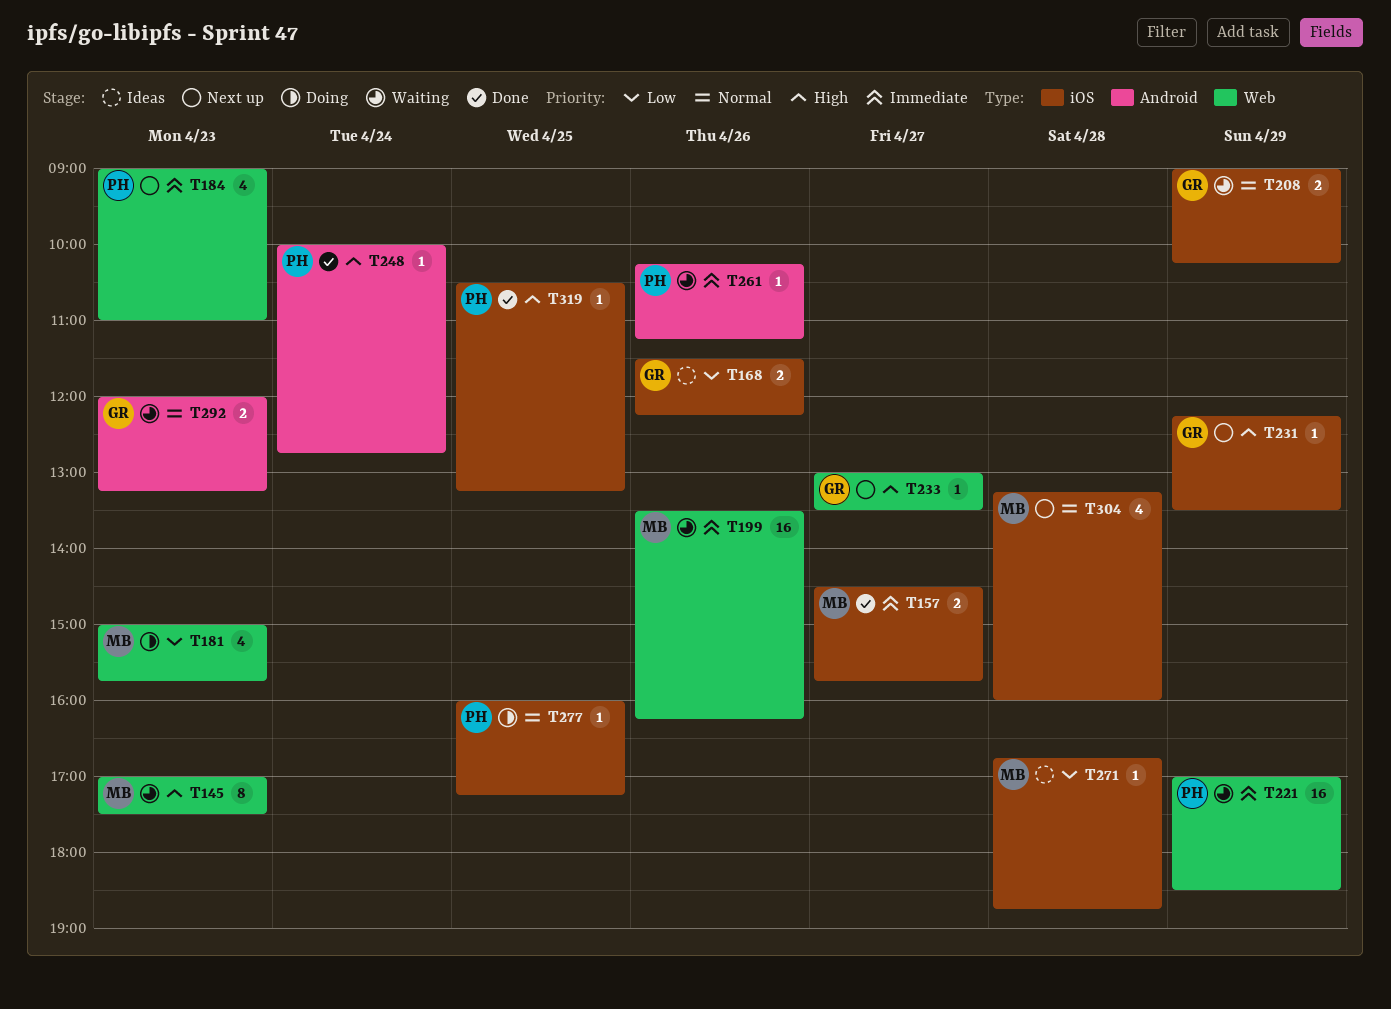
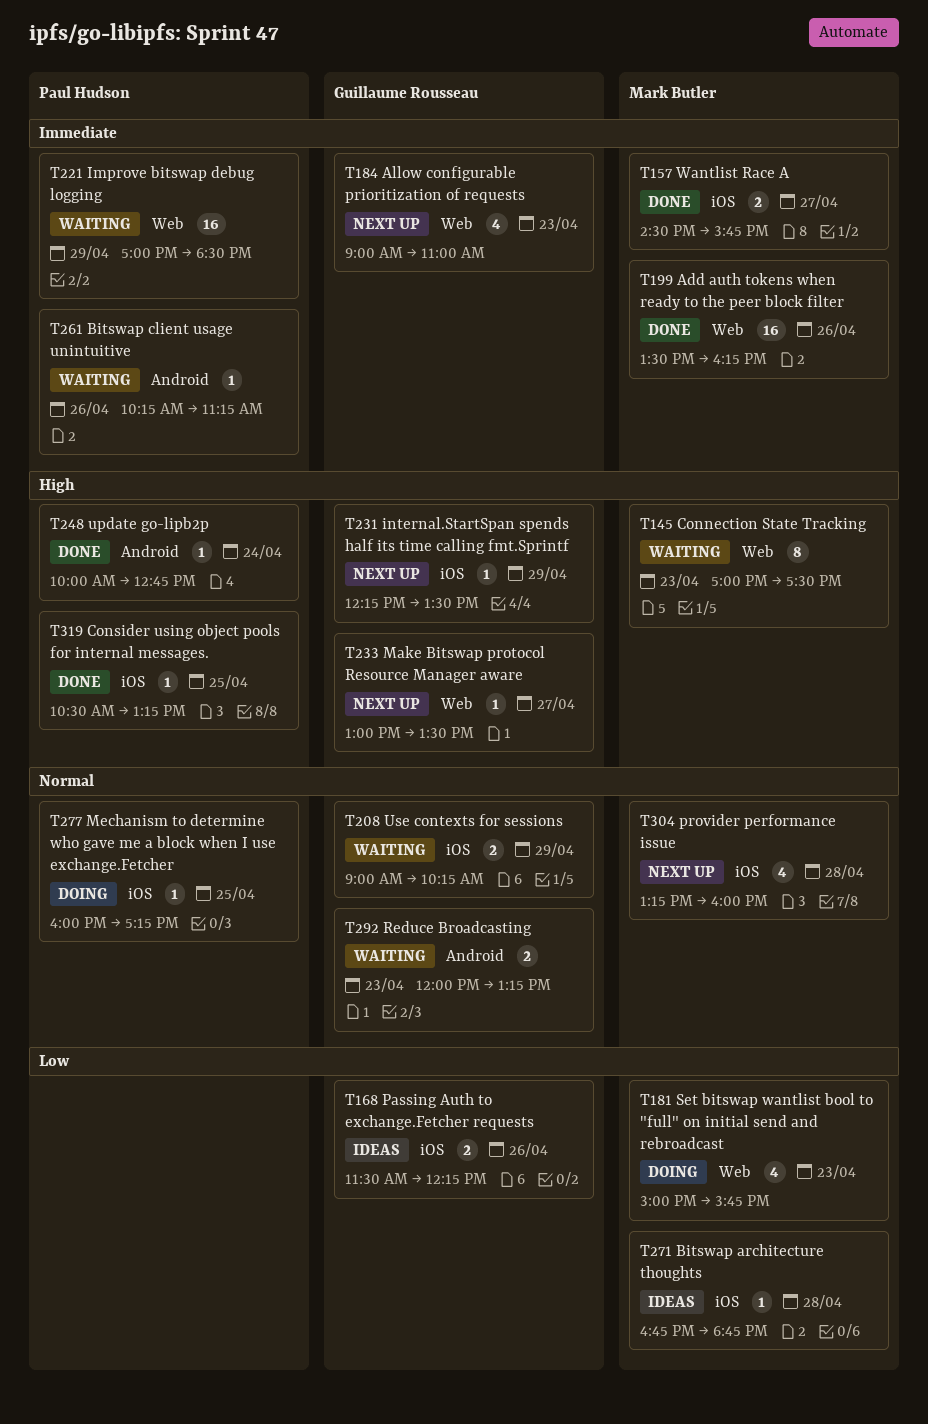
T184, owner: Paul Hudson -> Guillaume Rousseau
T199, status: Waiting -> Done

